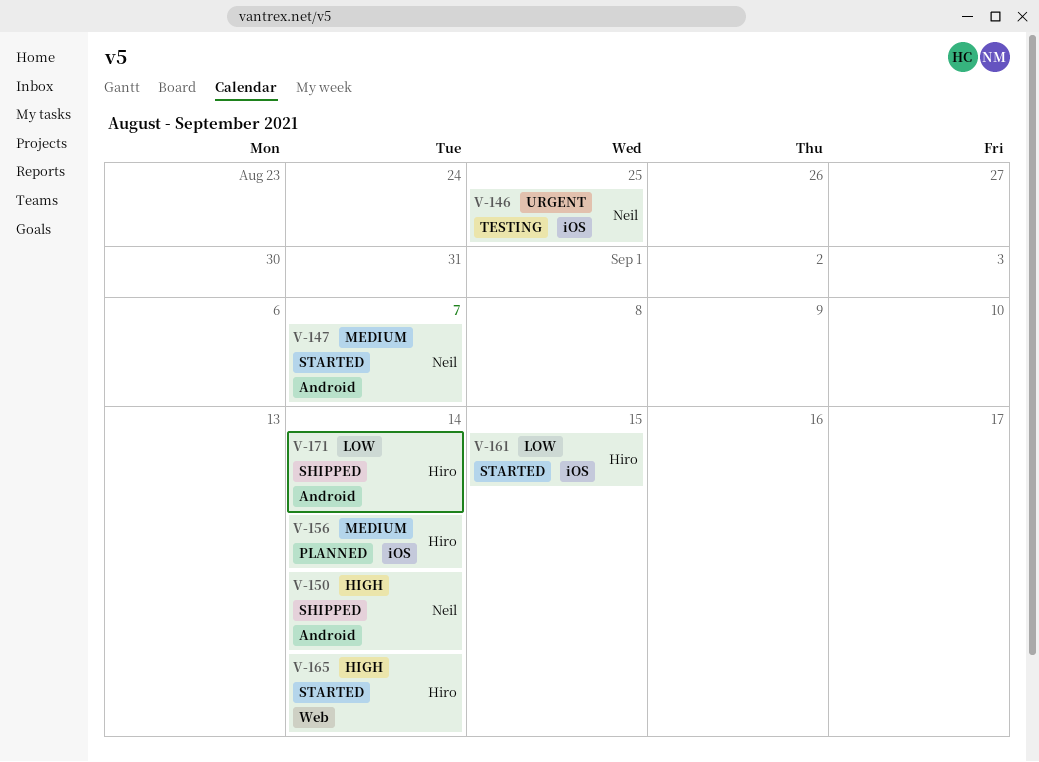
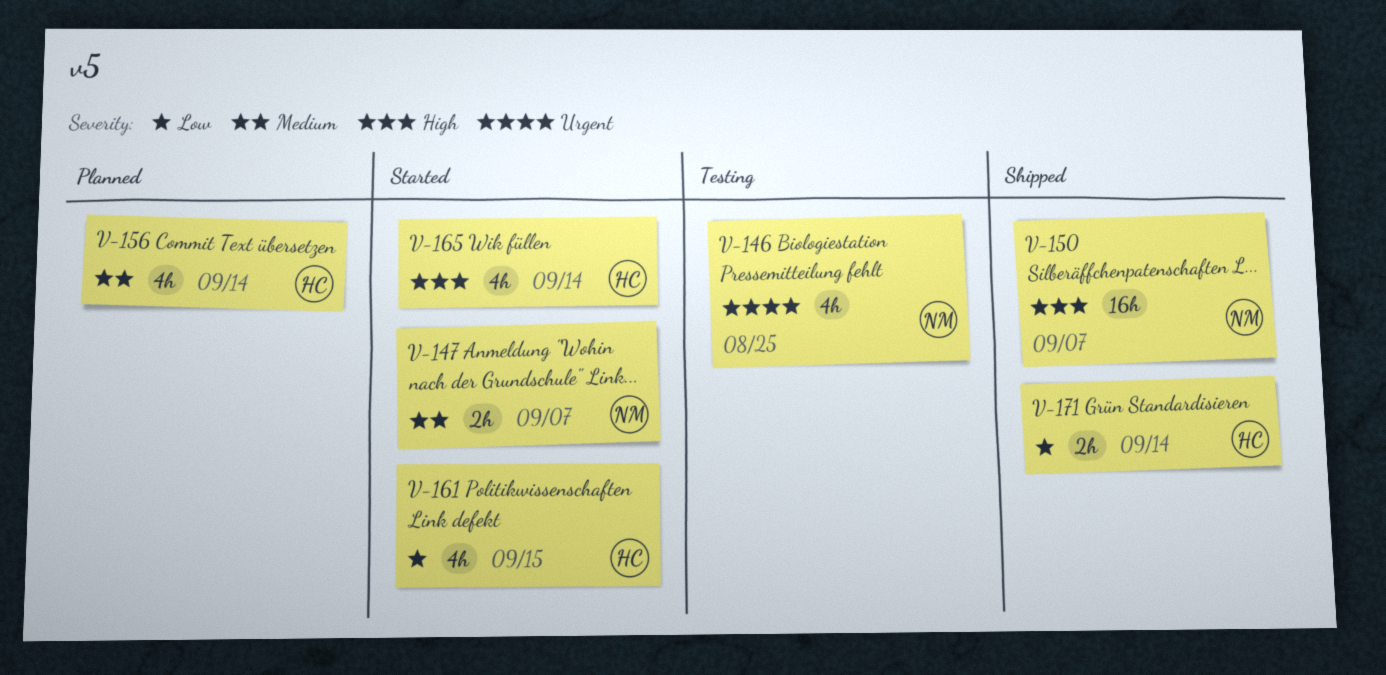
V-150, due: Sep 14 -> Sep 7

